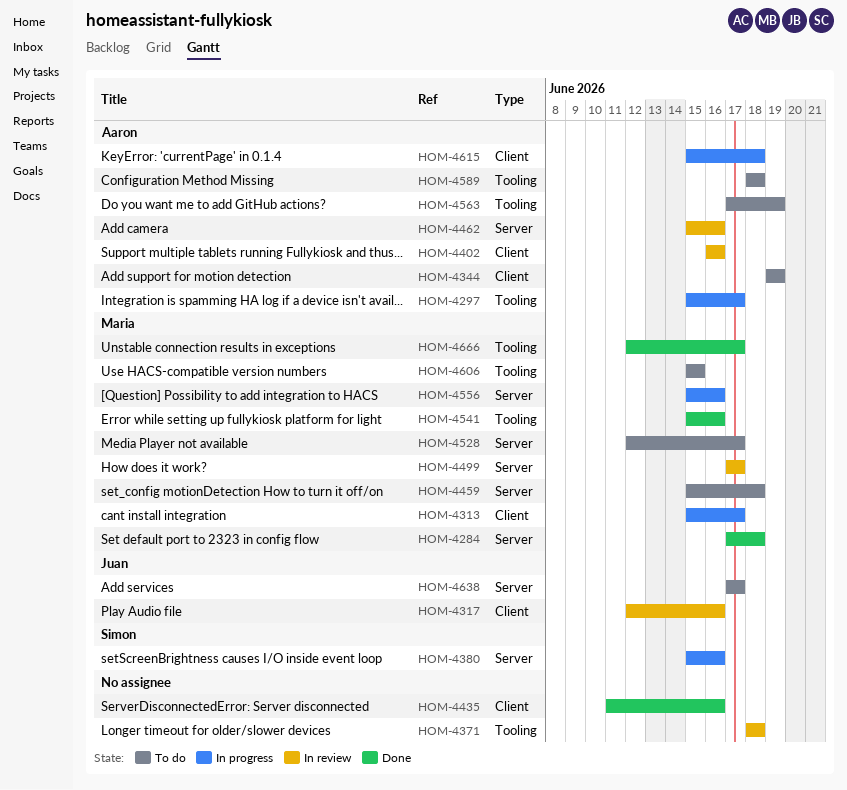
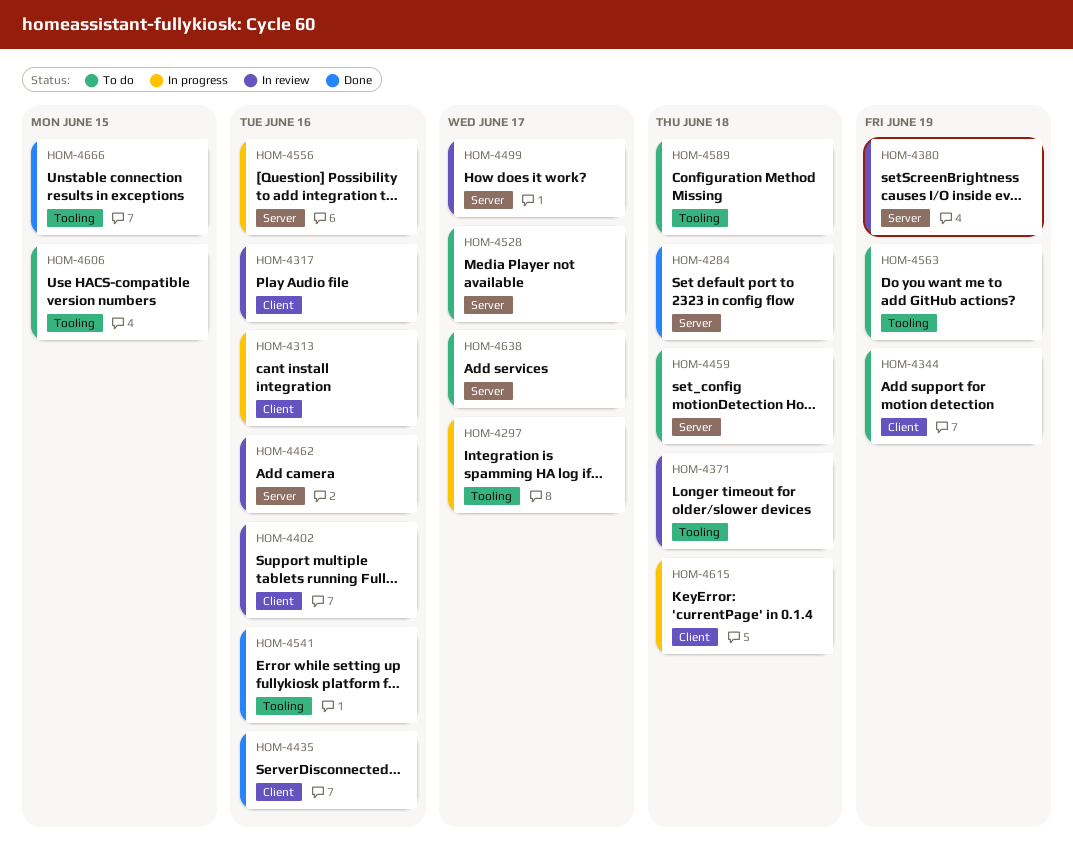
HOM-4313, due: Jun 17 -> Jun 16
HOM-4380, status: In progress -> In review
HOM-4380, due: Jun 16 -> Jun 19
HOM-4666, due: Jun 17 -> Jun 15

